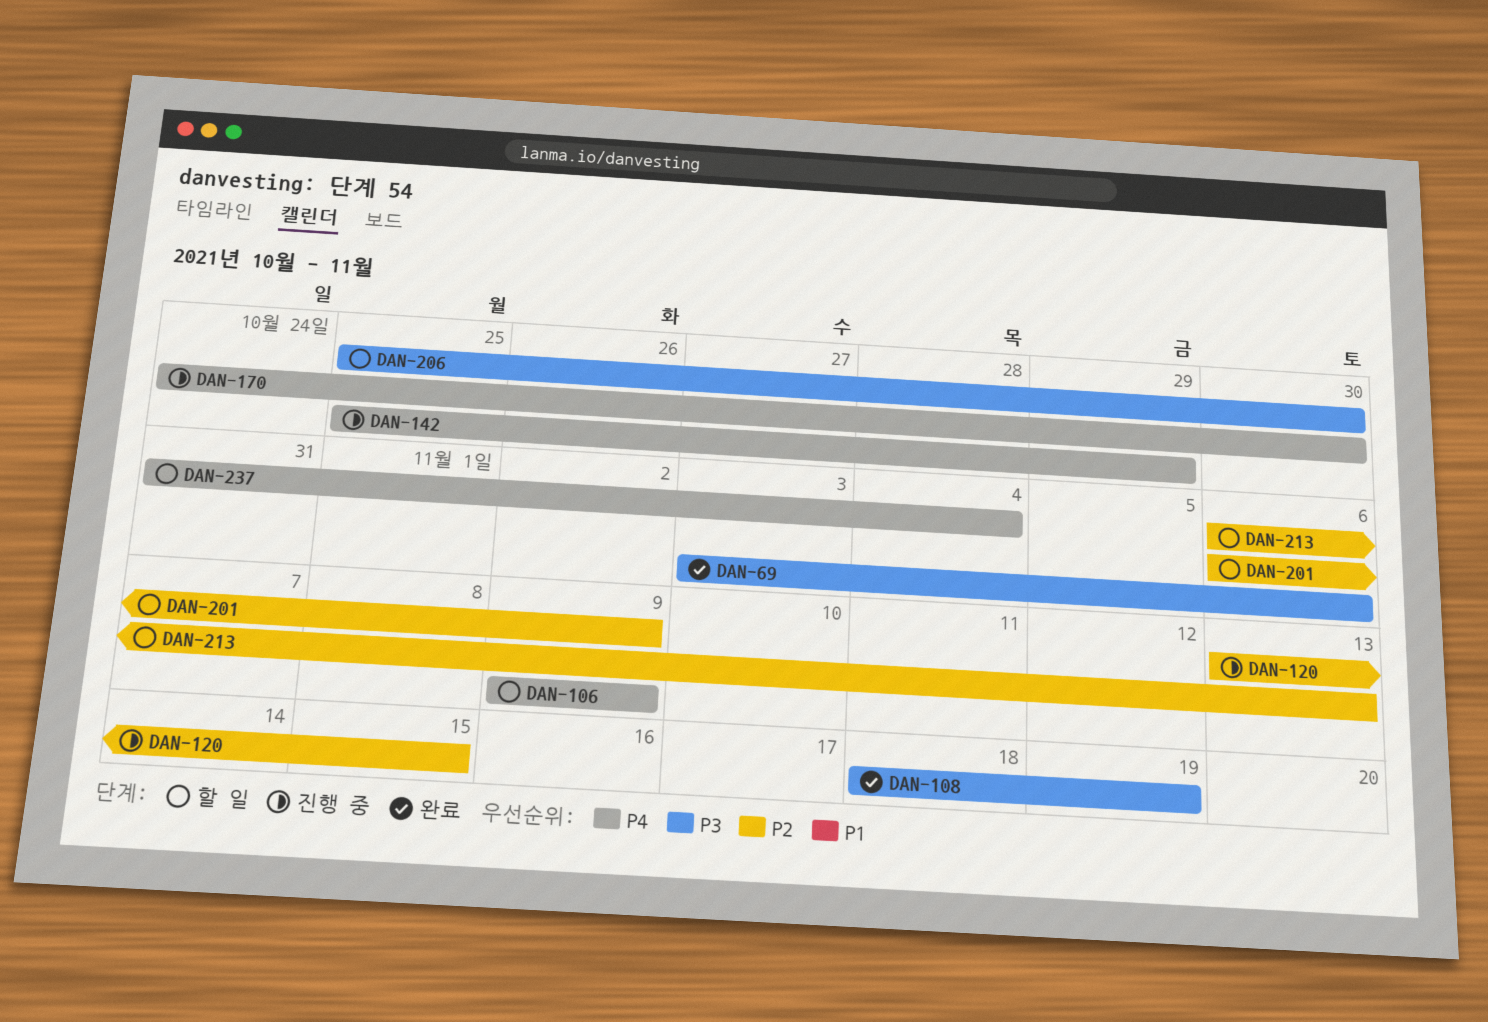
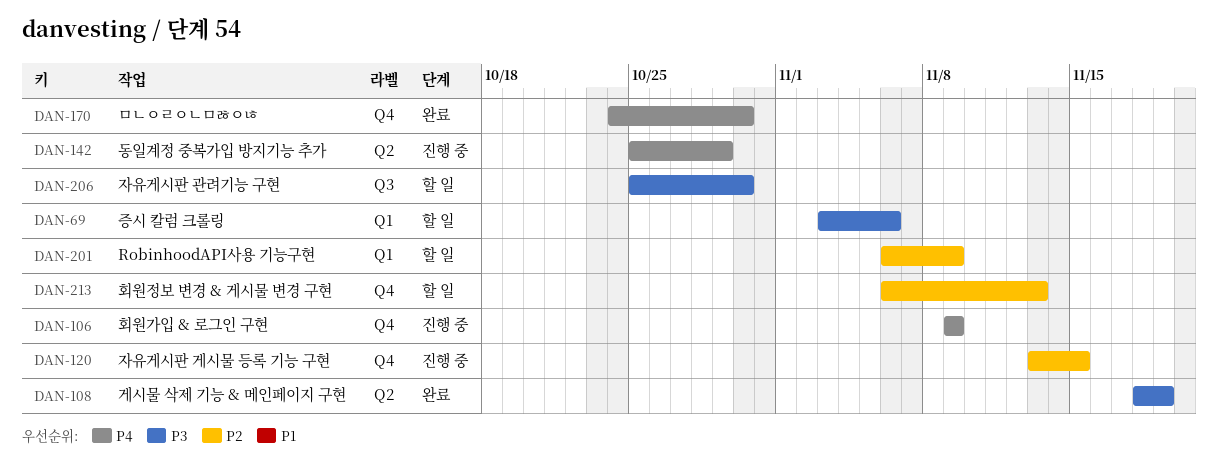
DAN-69, status: 완료 -> 할 일
DAN-106, status: 할 일 -> 진행 중
DAN-170, status: 진행 중 -> 완료
DAN-237: present -> none

